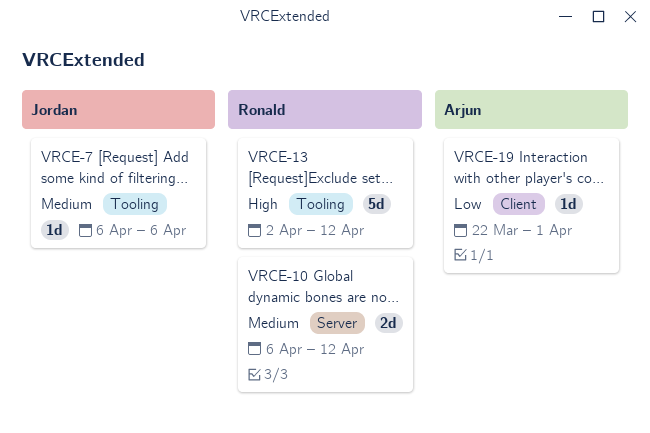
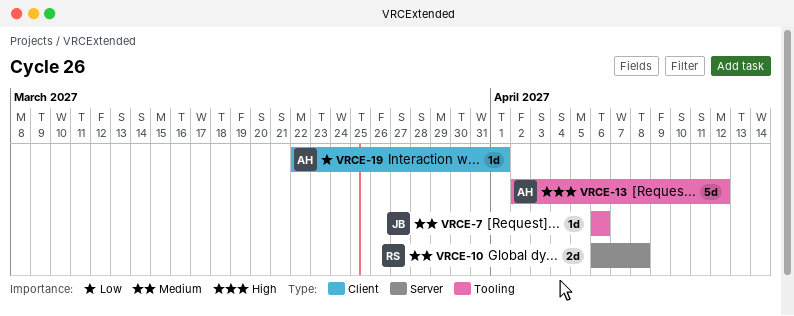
VRCE-10, due: Apr 12 -> Apr 8
VRCE-13, owner: Ronald -> Arjun

